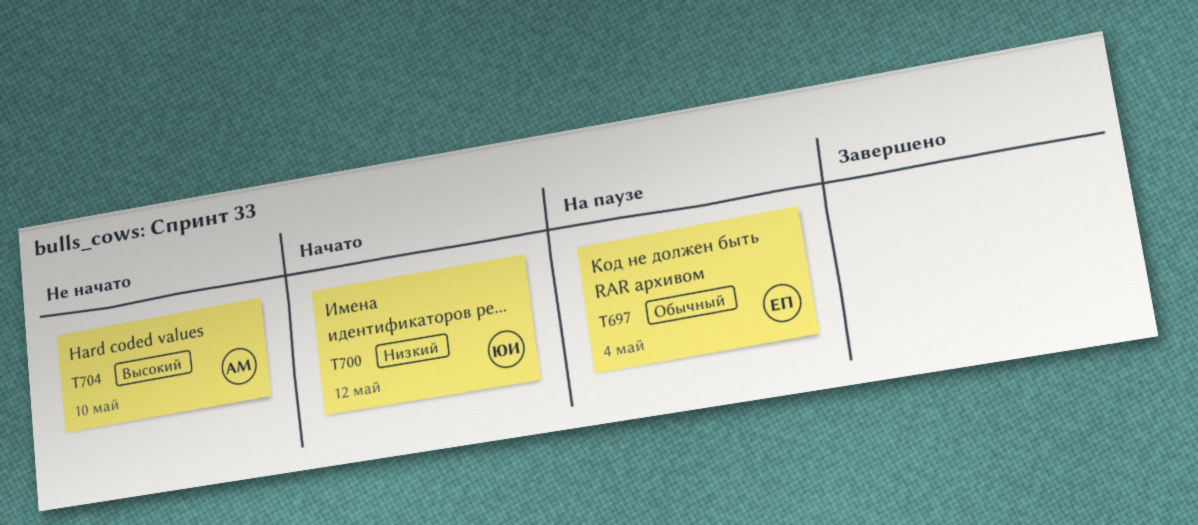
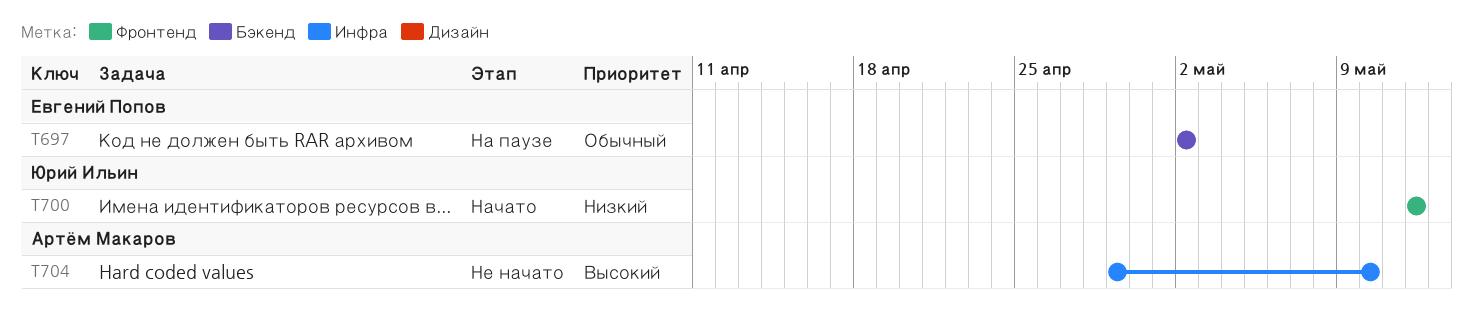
T697, due: May 4 -> May 2

